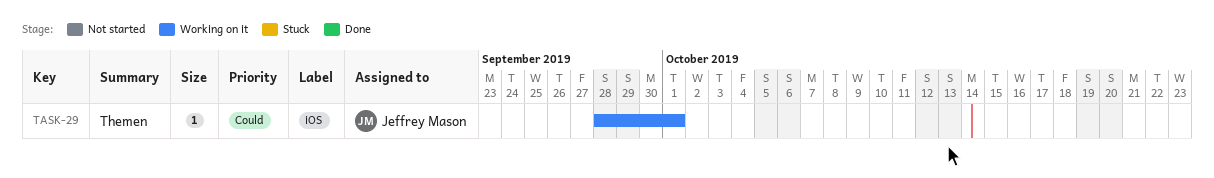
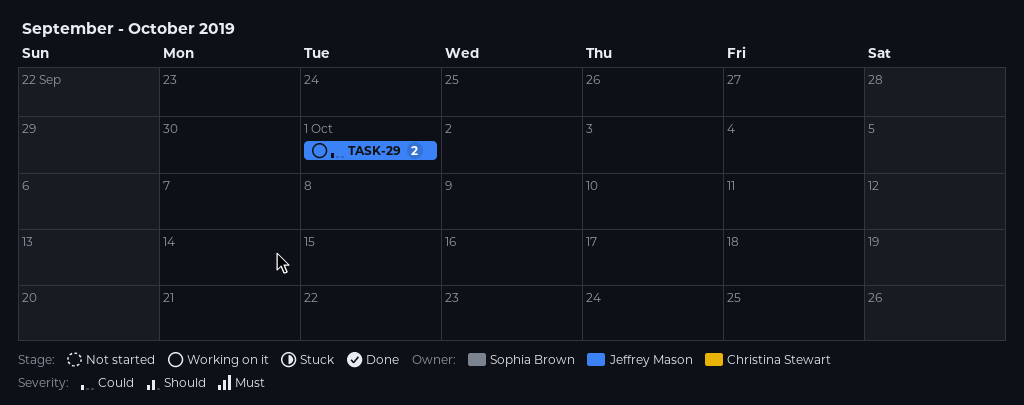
TASK-29, estimate: 1 -> 2
TASK-29, start: Sep 28 -> Oct 1

